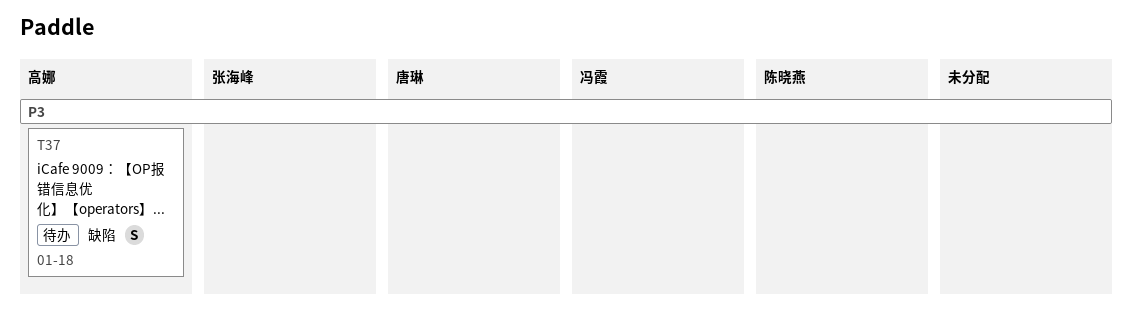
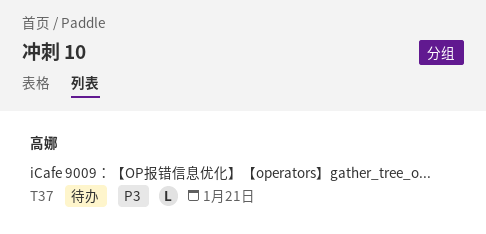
T37, estimate: S -> L
T37, due: Jan 18 -> Jan 21

